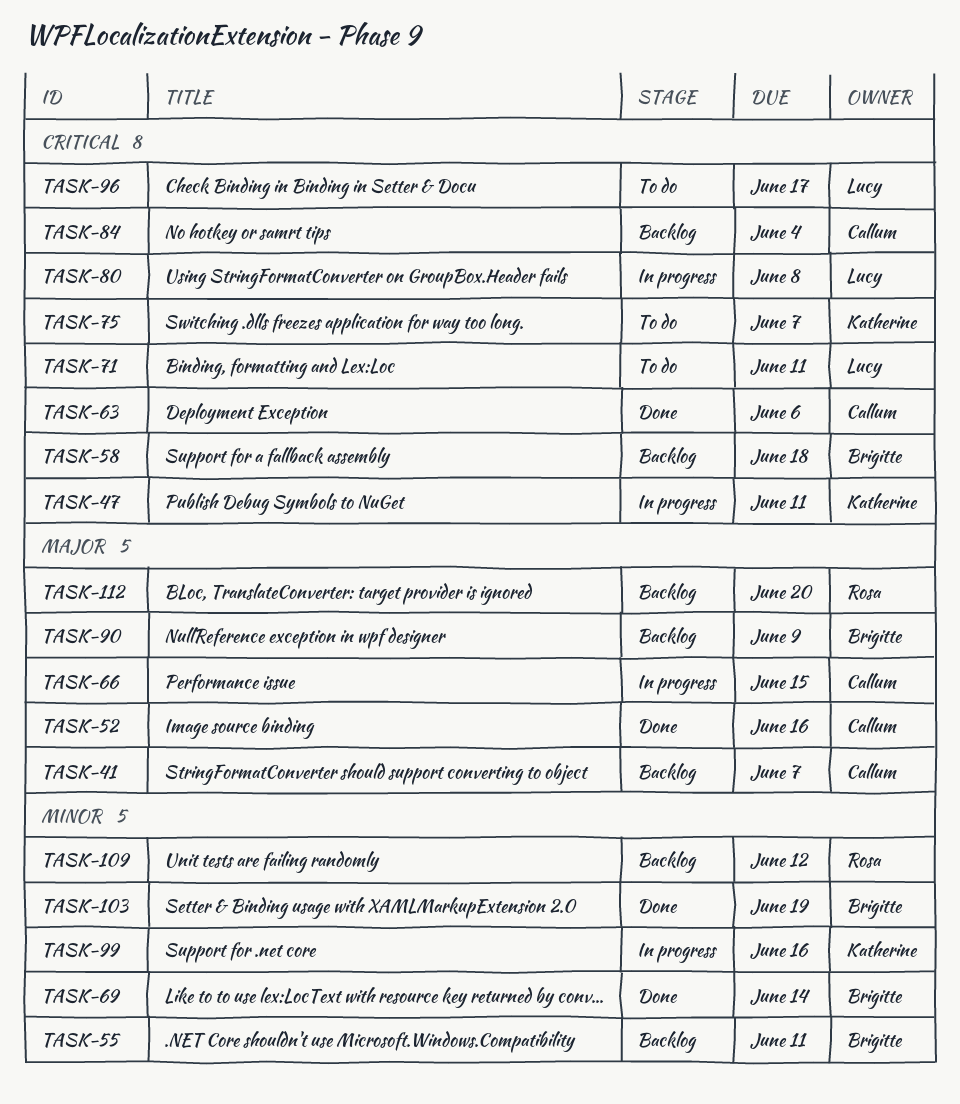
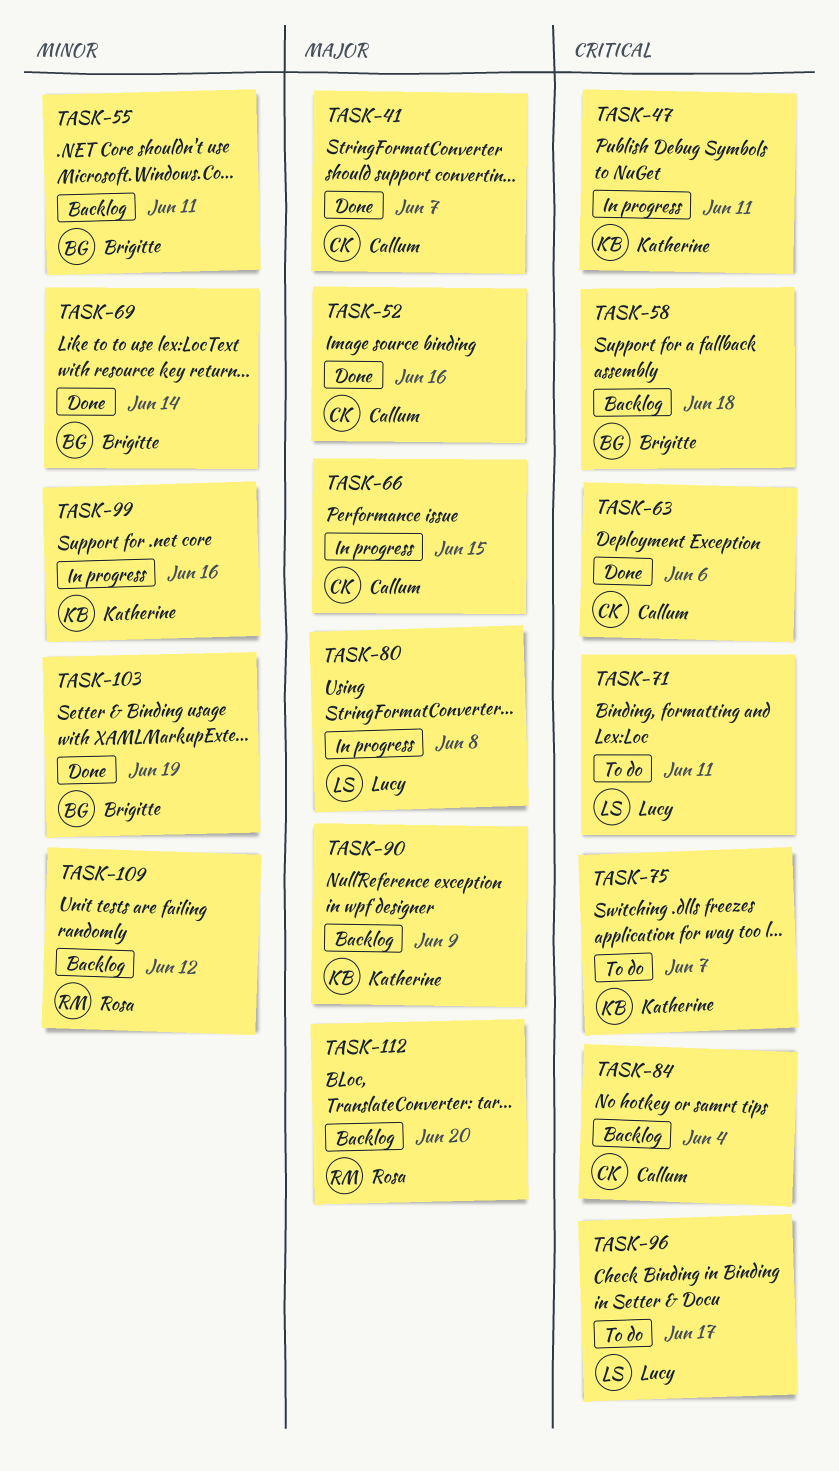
TASK-41, status: Backlog -> Done
TASK-80, priority: Critical -> Major
TASK-90, owner: Brigitte -> Katherine

